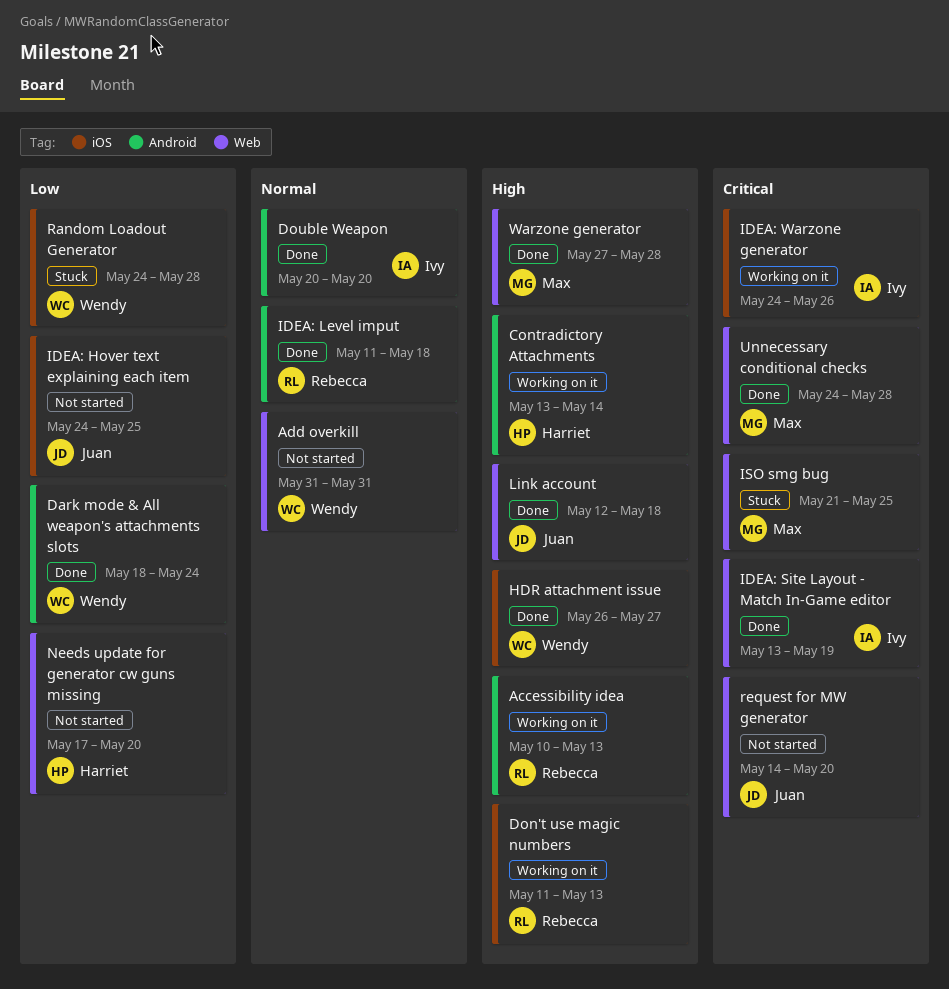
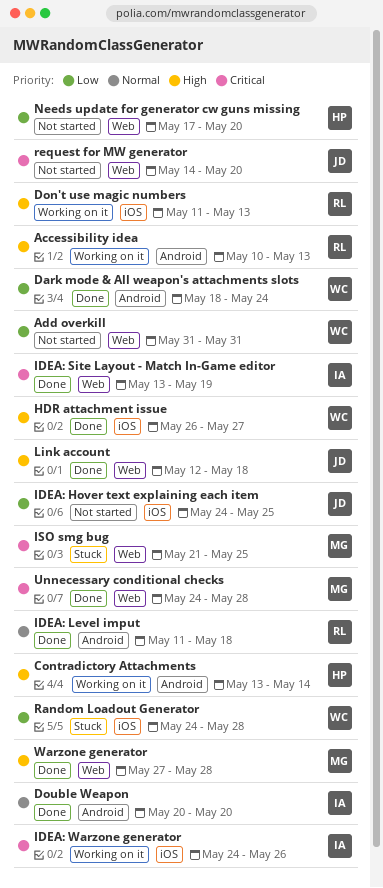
Add overkill, priority: Normal -> Low

